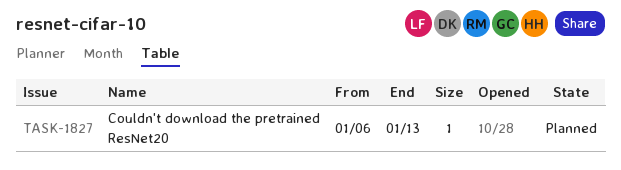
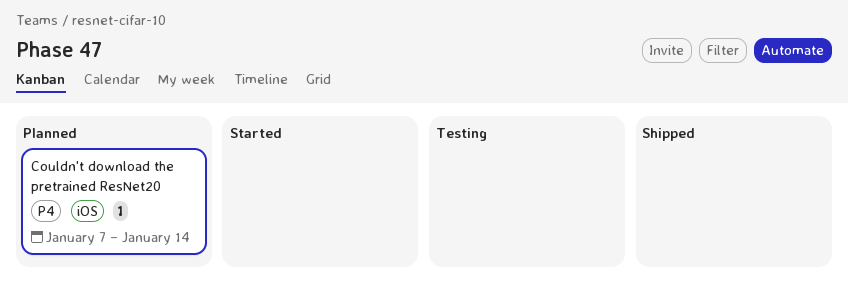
Couldn't download the pretrained ResNet20, start: Jan 6 -> Jan 7
Couldn't download the pretrained ResNet20, due: Jan 13 -> Jan 14

